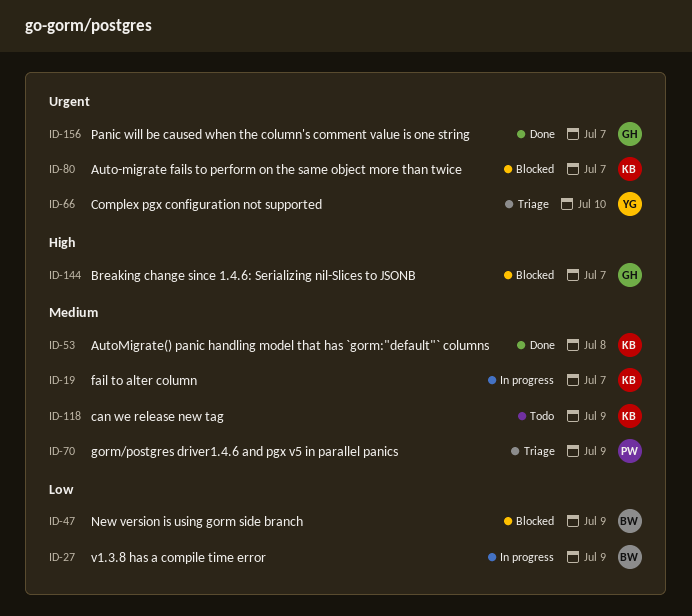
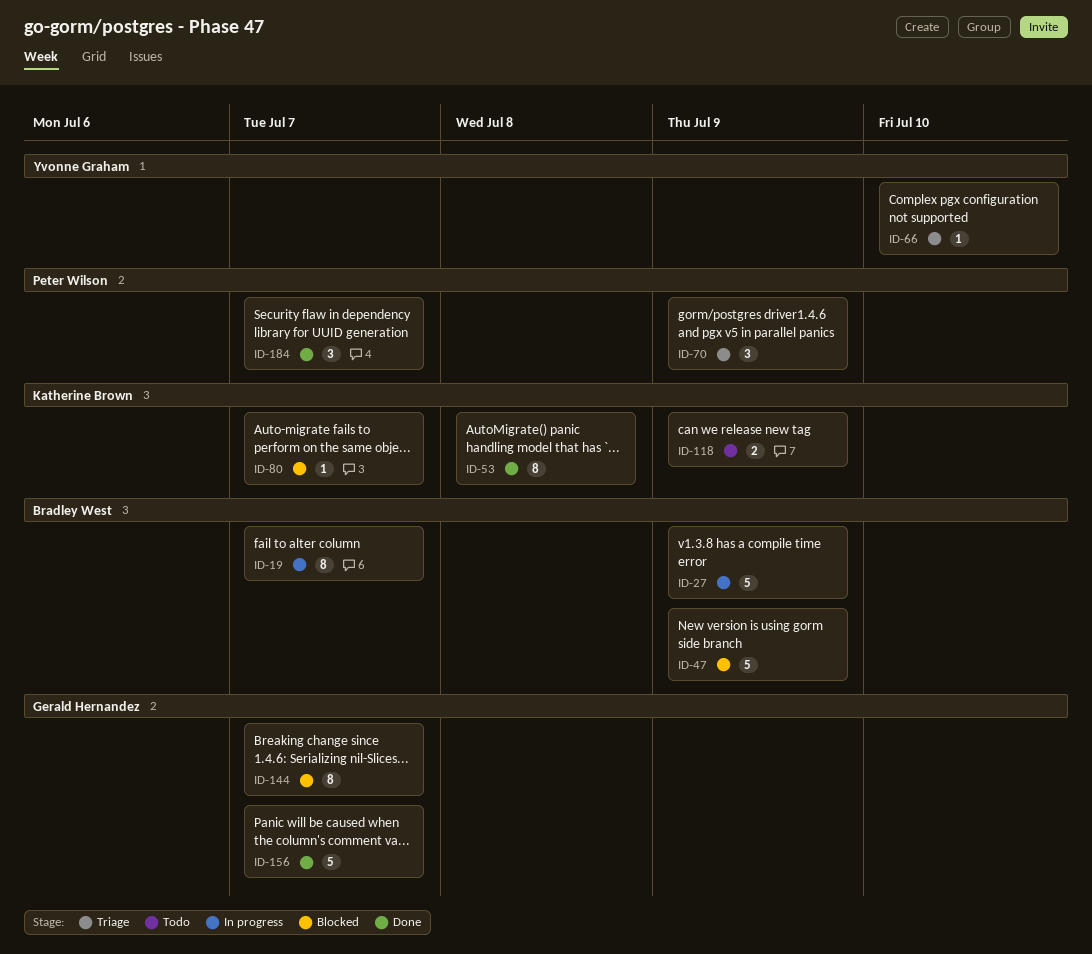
ID-19, owner: Katherine Brown -> Bradley West
ID-184: none -> present

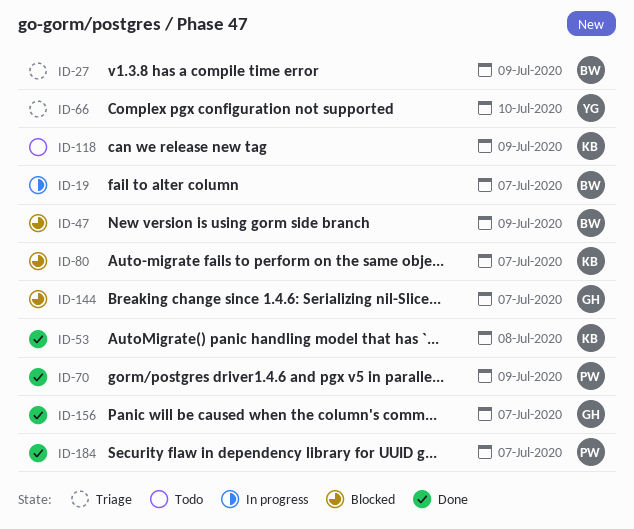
ID-27, status: In progress -> Triage
ID-70, status: Triage -> Done

